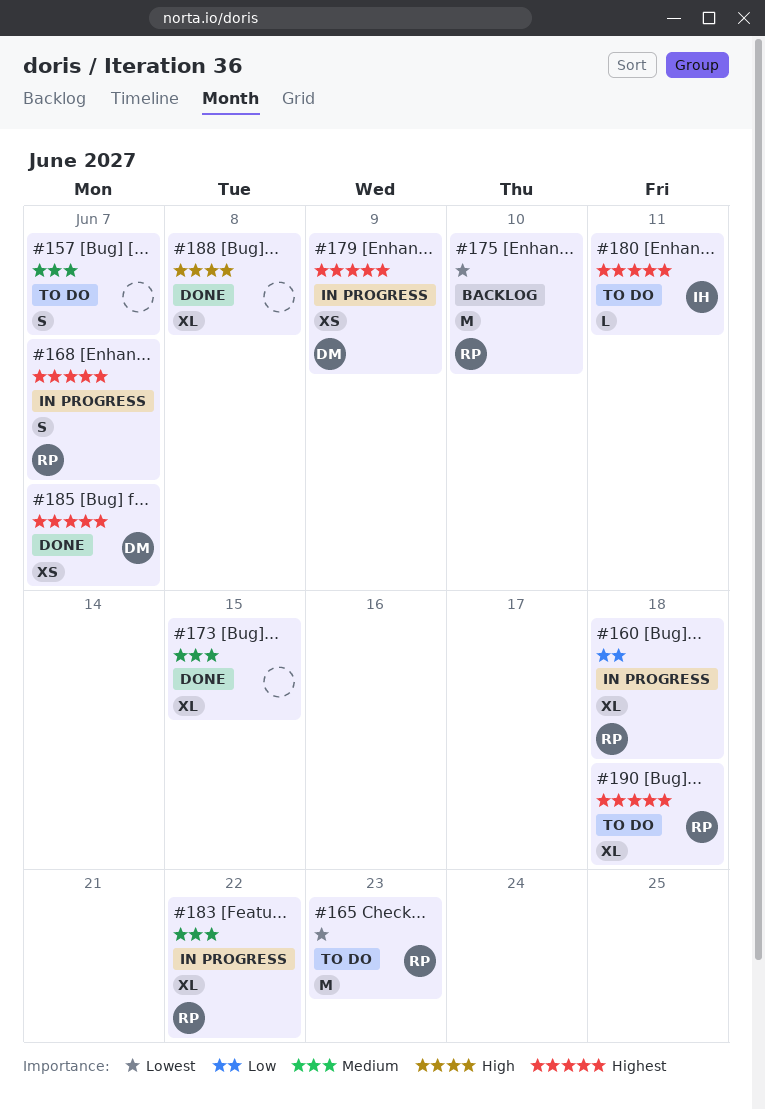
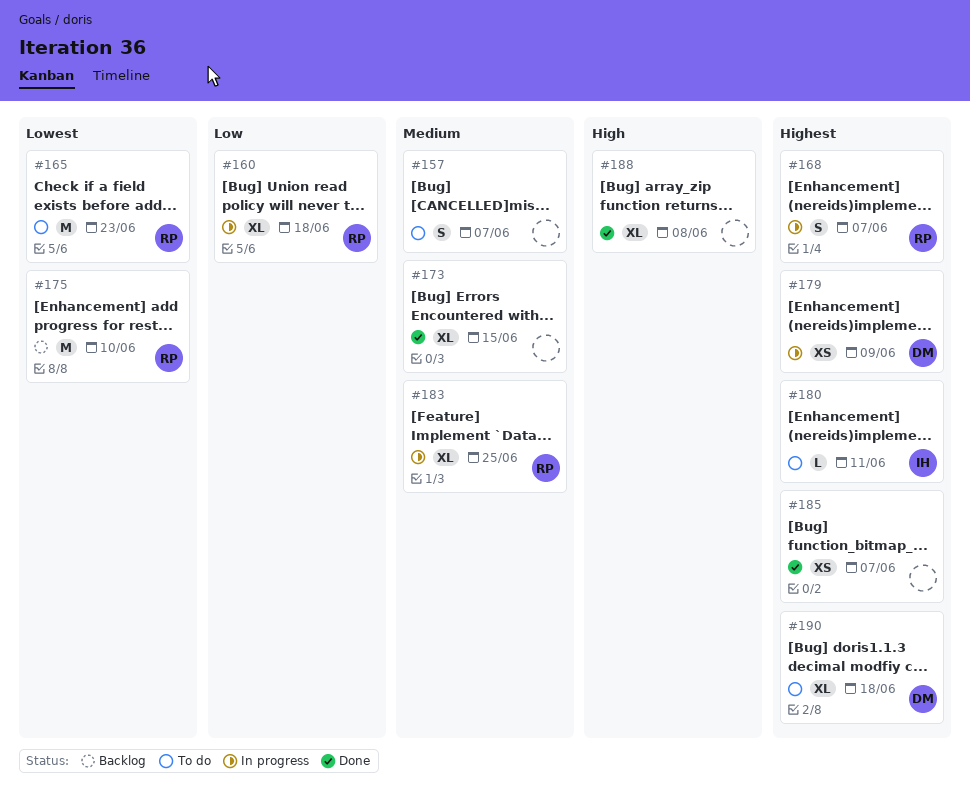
#183, due: Jun 22 -> Jun 25
#185, owner: DM -> none
#190, owner: RP -> DM

